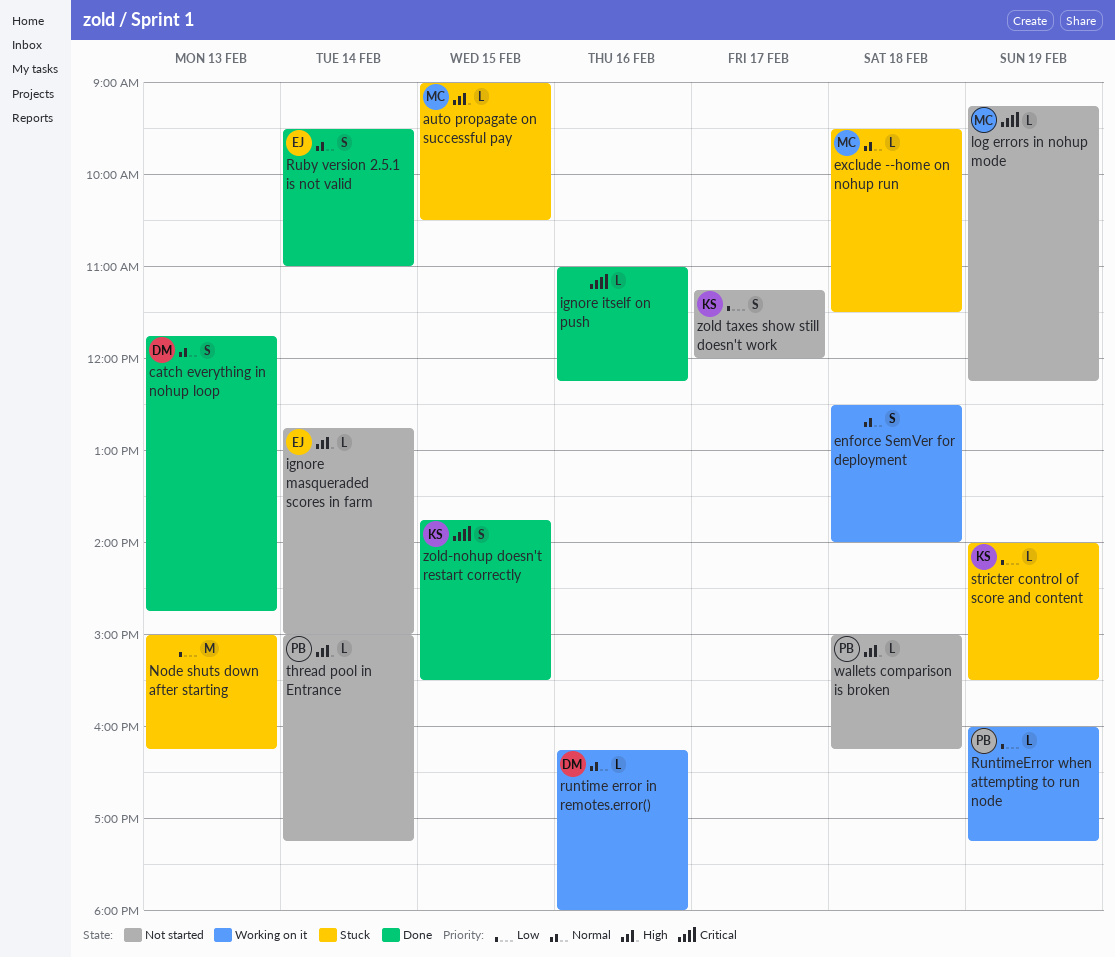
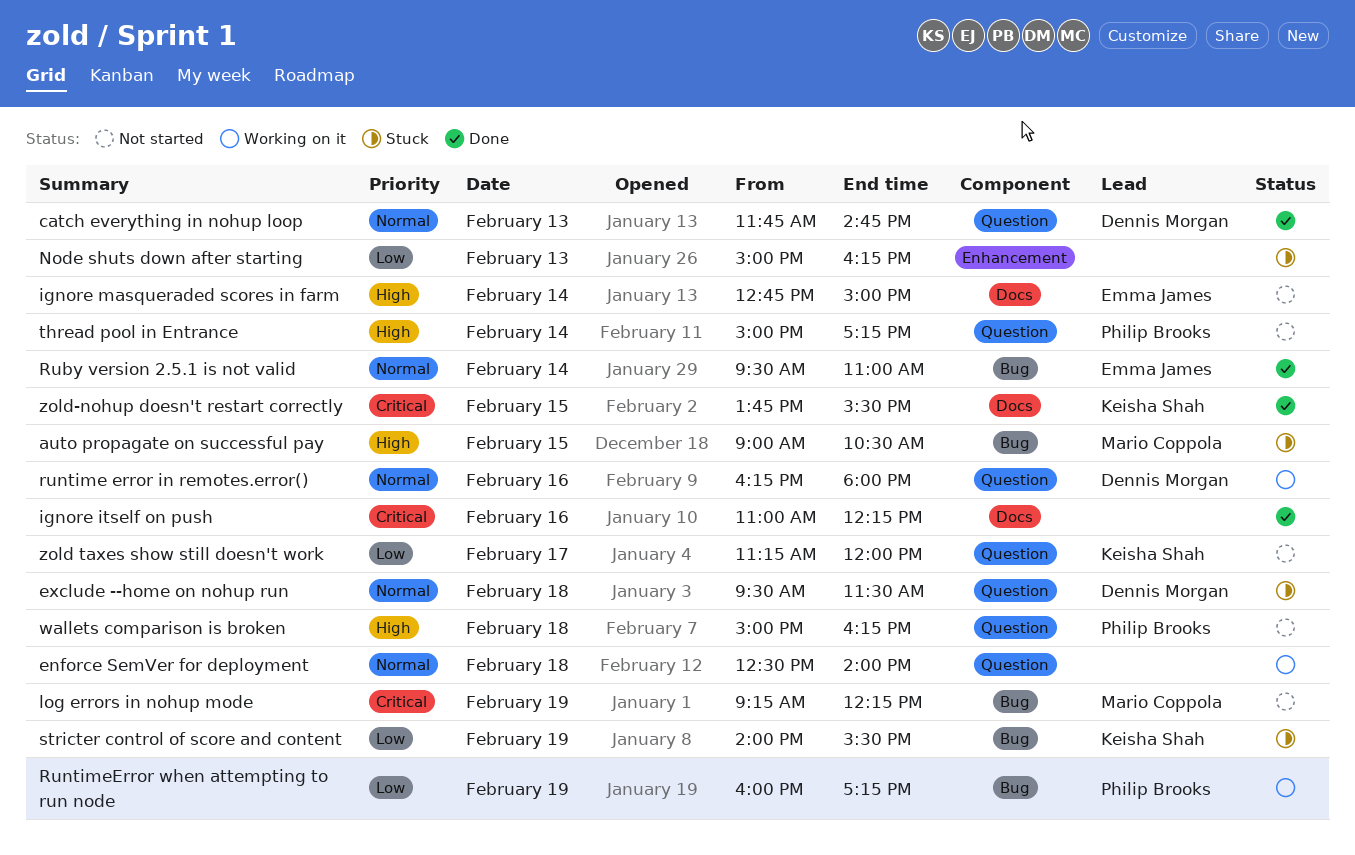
exclude --home on nohup run, owner: Mario Coppola -> Dennis Morgan

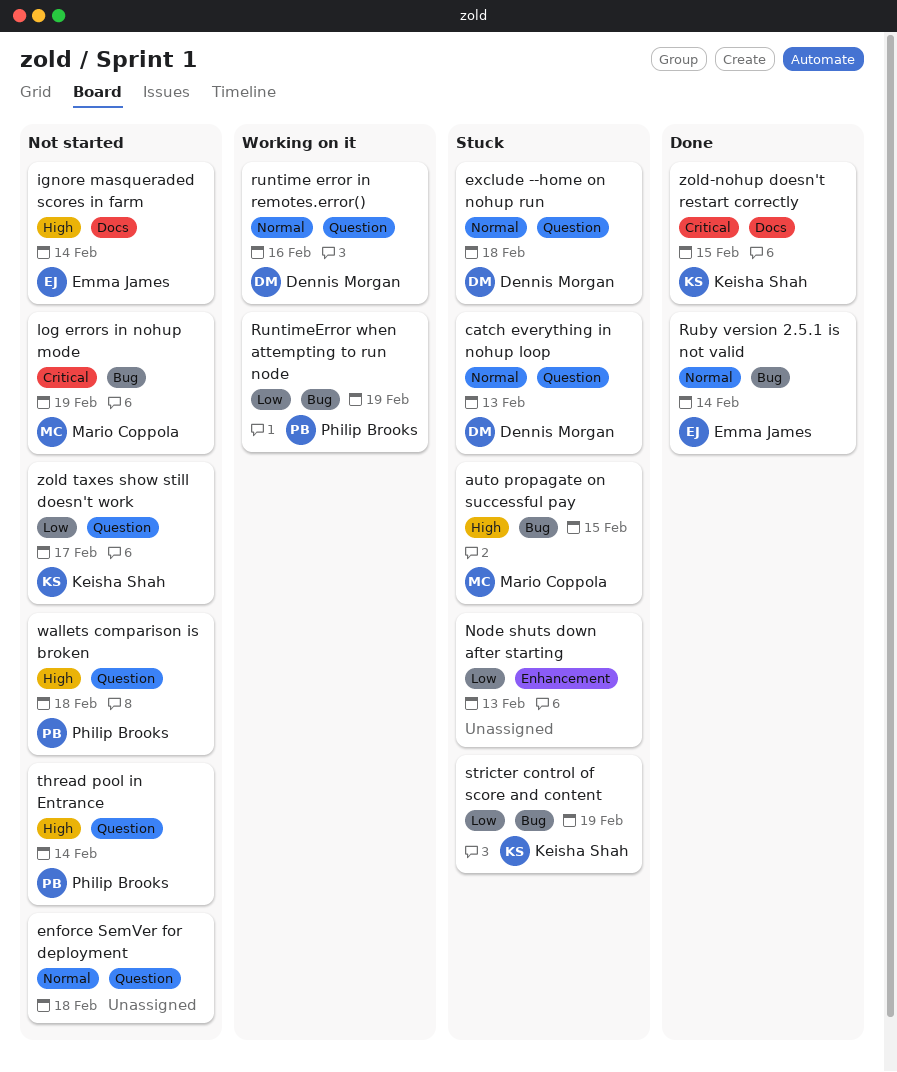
catch everything in nohup loop, status: Done -> Stuck
enforce SemVer for deployment, status: Working on it -> Not started
ignore itself on push: present -> none

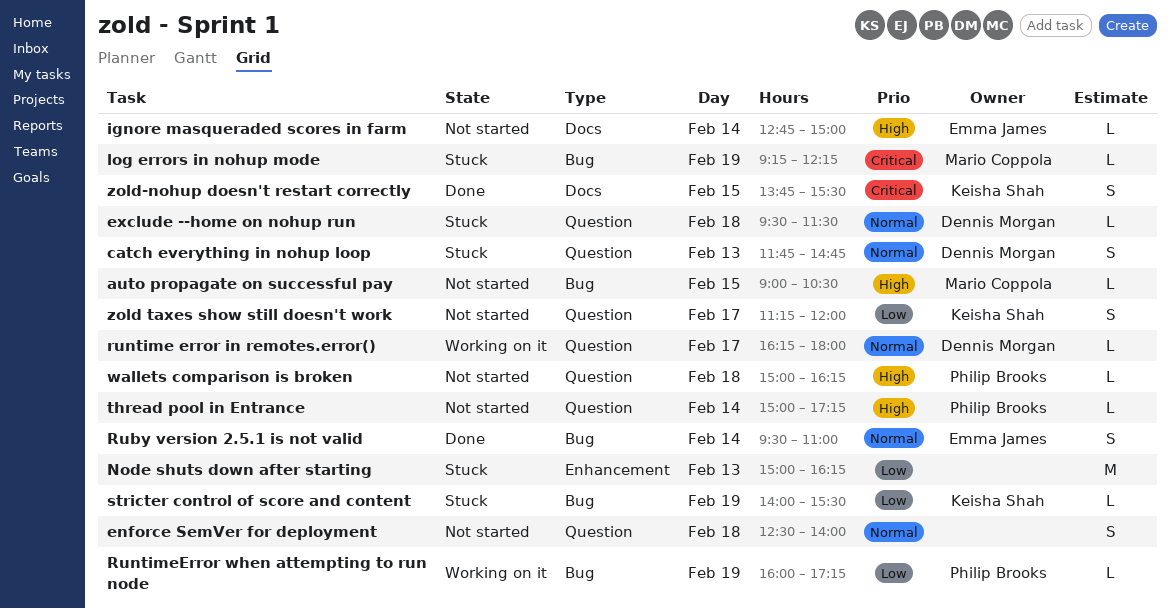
auto propagate on successful pay, status: Stuck -> Not started
log errors in nohup mode, status: Not started -> Stuck
runtime error in remotes.error(), day: Feb 16 -> Feb 17

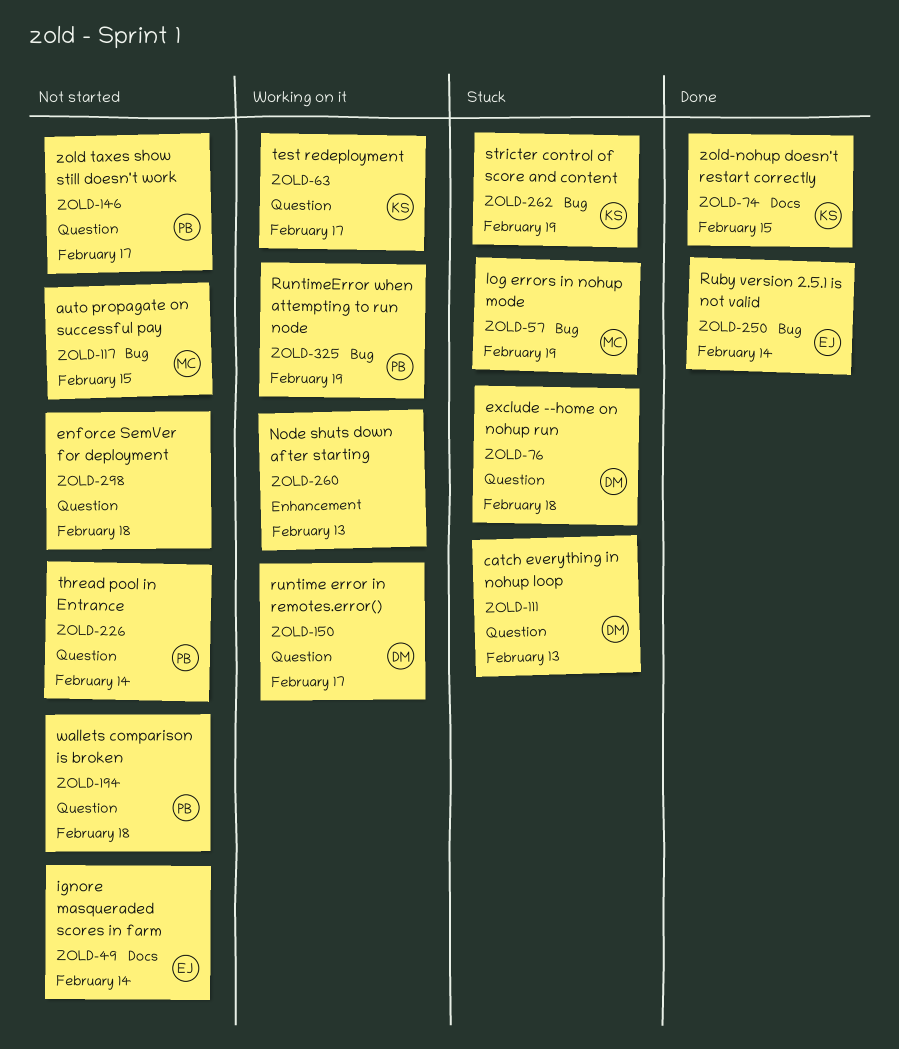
Node shuts down after starting, status: Stuck -> Working on it
test redeployment: none -> present
zold taxes show still doesn't work, owner: Keisha Shah -> Philip Brooks

